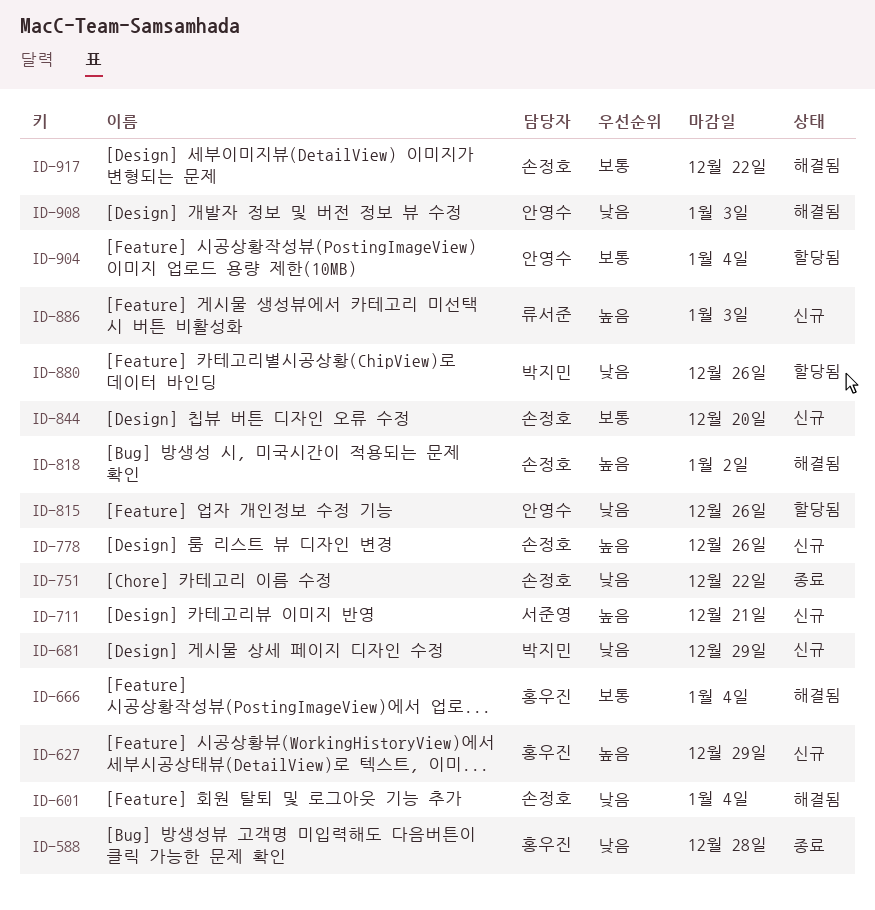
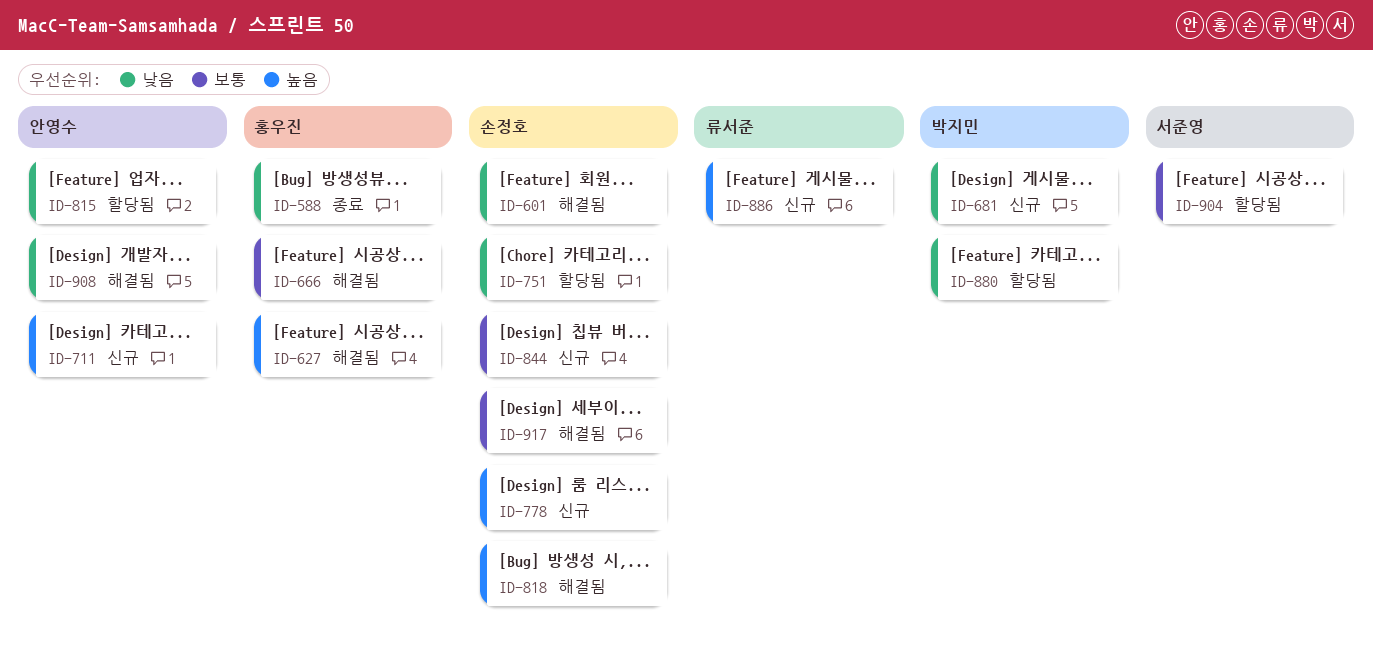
ID-627, status: 신규 -> 해결됨
ID-711, owner: 서준영 -> 안영수
ID-751, status: 종료 -> 할당됨
ID-904, owner: 안영수 -> 서준영

